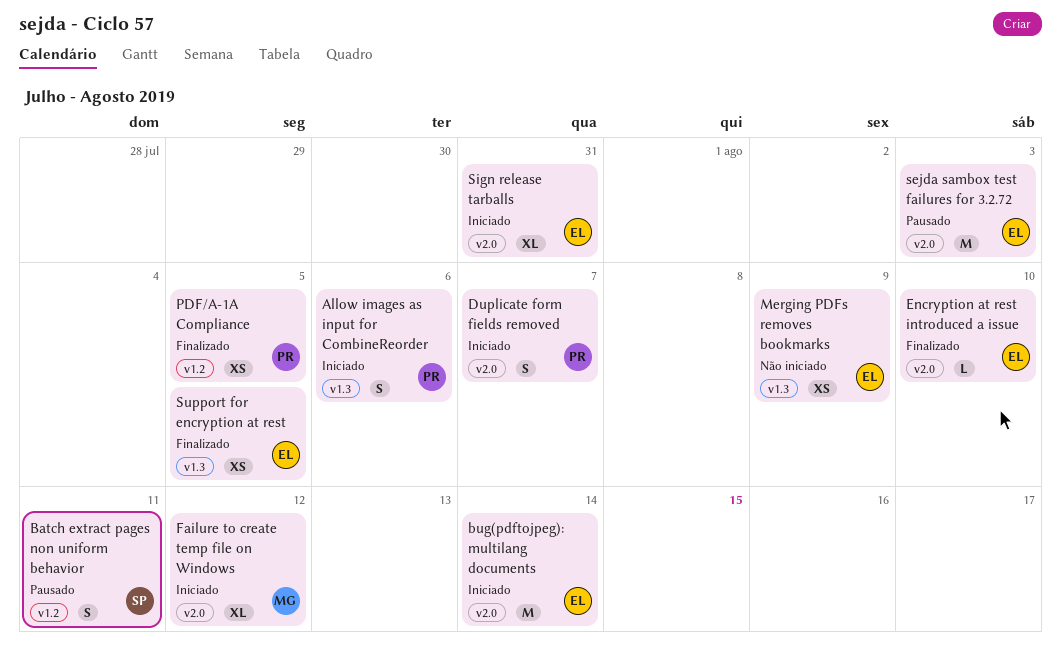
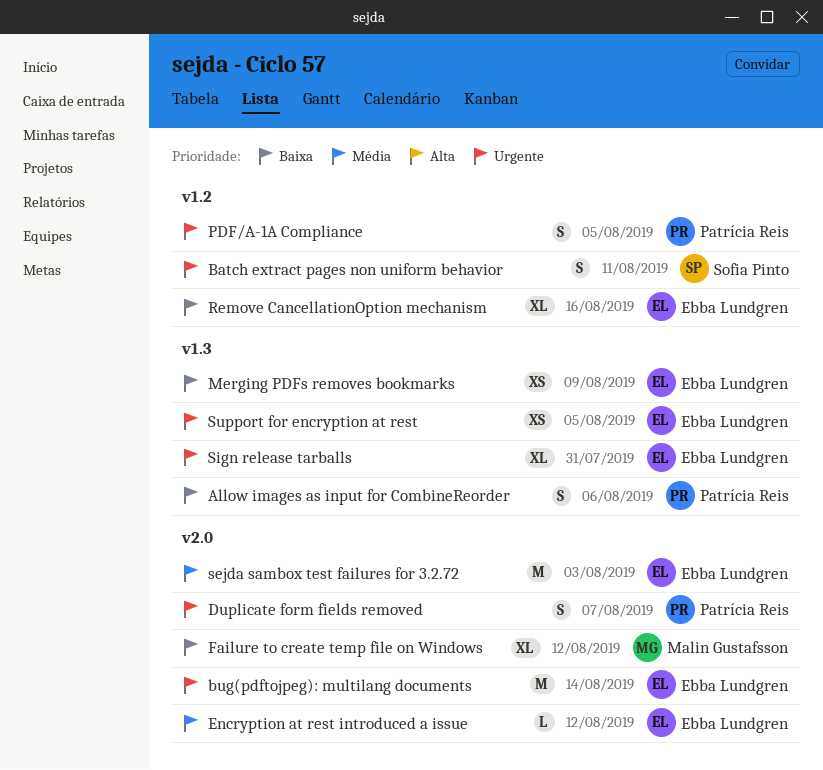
Encryption at rest introduced a issue, due: Aug 10 -> Aug 12
PDF/A-1A Compliance, estimate: XS -> S
Remove CancellationOption mechanism: none -> present
Sign release tarballs, label: v2.0 -> v1.3

